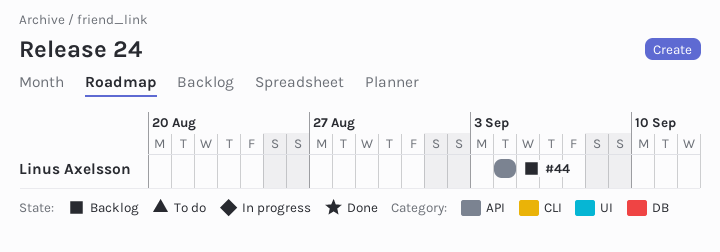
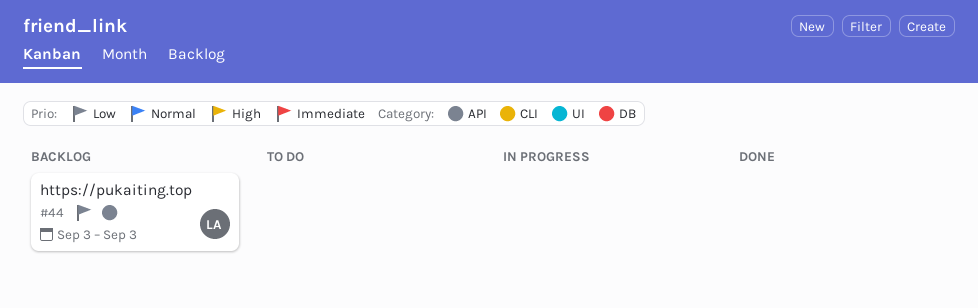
#44, start: Sep 4 -> Sep 3
#44, due: Sep 4 -> Sep 3

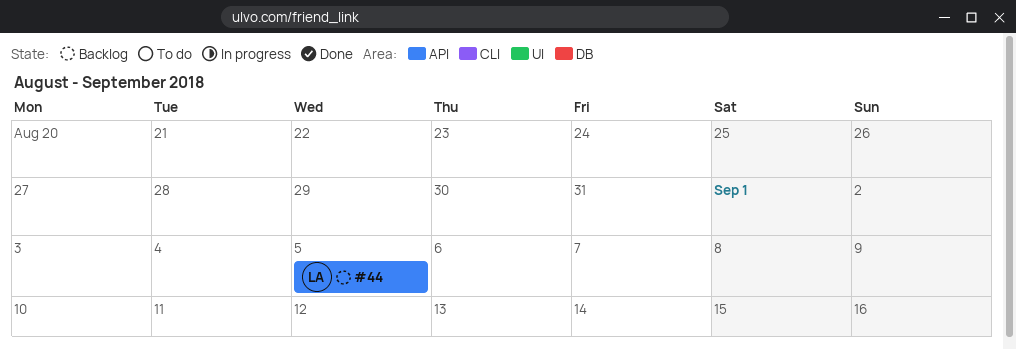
#44, start: Sep 3 -> Sep 5
#44, due: Sep 3 -> Sep 5

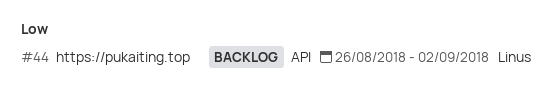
#44, start: Sep 5 -> Aug 26
#44, due: Sep 5 -> Sep 2

